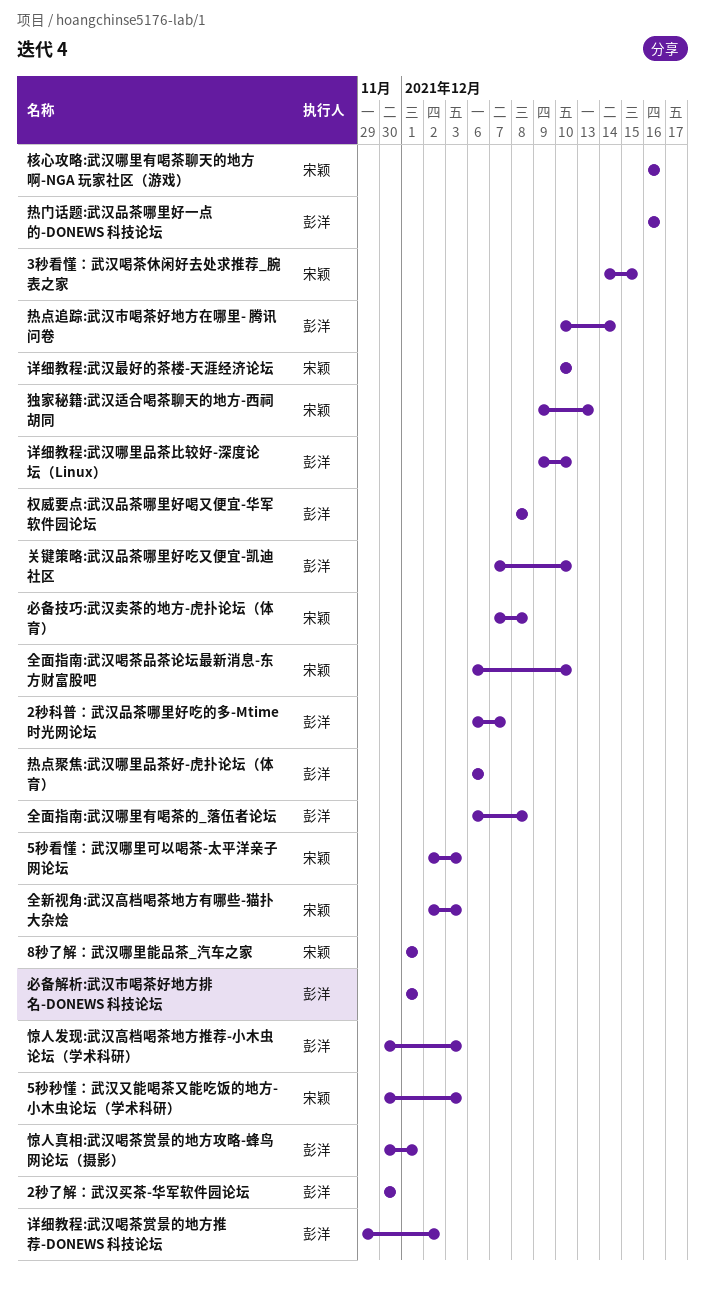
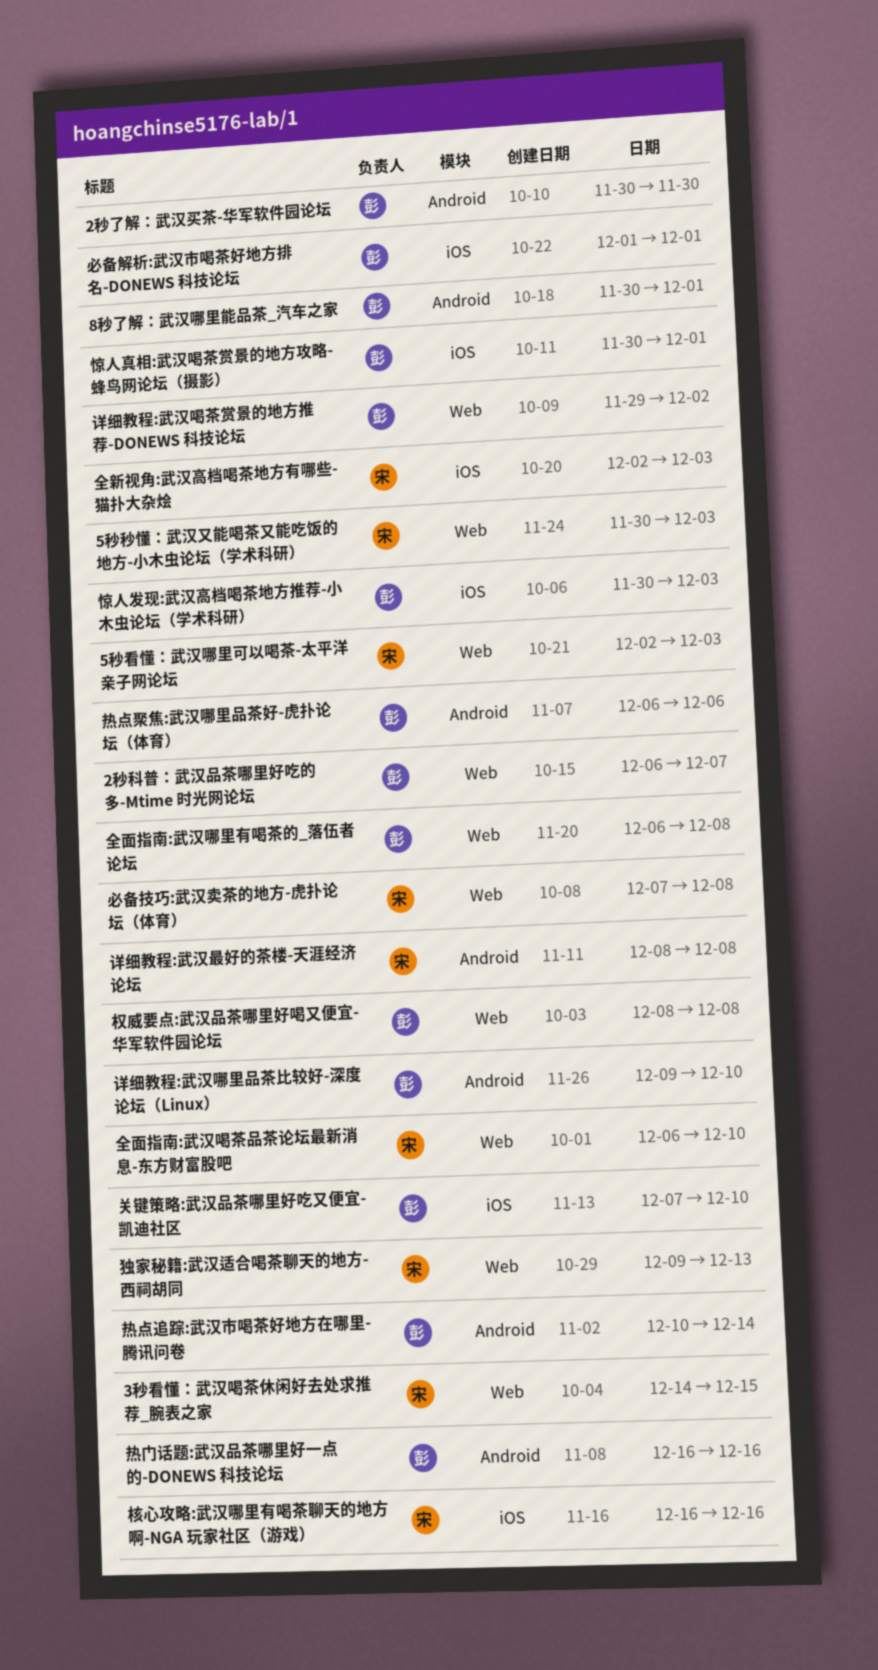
8秒了解：武汉哪里能品茶_汽车之家, owner: 宋颖 -> 彭洋
8秒了解：武汉哪里能品茶_汽车之家, start: Dec 1 -> Nov 30
详细教程:武汉最好的茶楼-天涯经济论坛, start: Dec 10 -> Dec 8
详细教程:武汉最好的茶楼-天涯经济论坛, due: Dec 10 -> Dec 8

